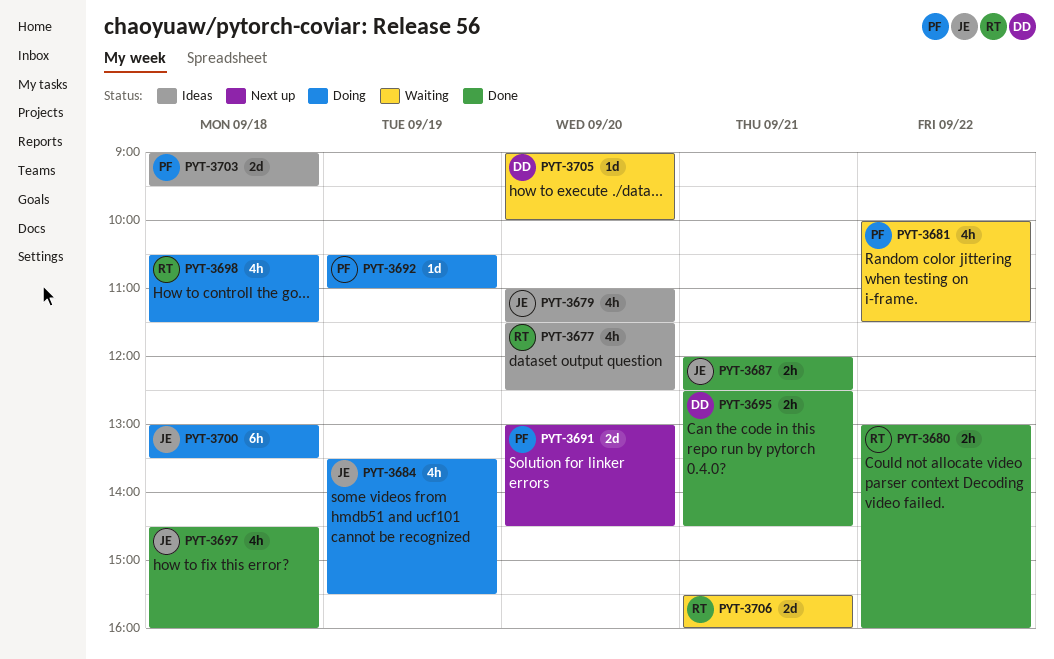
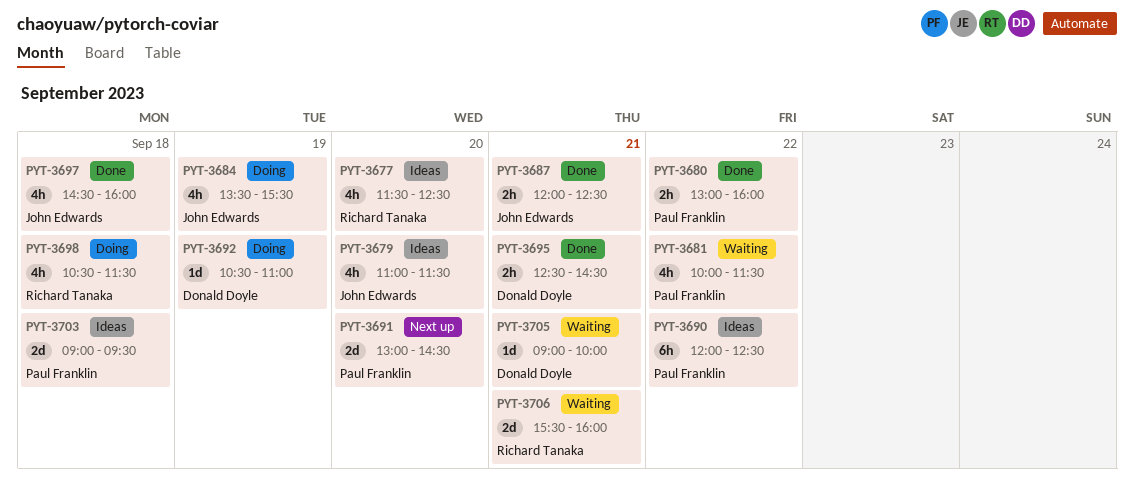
PYT-3680, owner: Richard Tanaka -> Paul Franklin
PYT-3690: none -> present
PYT-3692, owner: Paul Franklin -> Donald Doyle
PYT-3700: present -> none
PYT-3705, day: Sep 20 -> Sep 21

